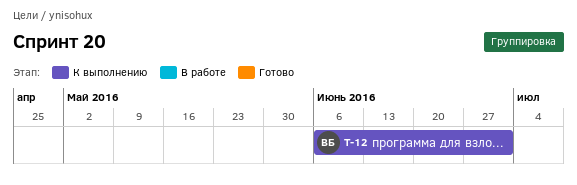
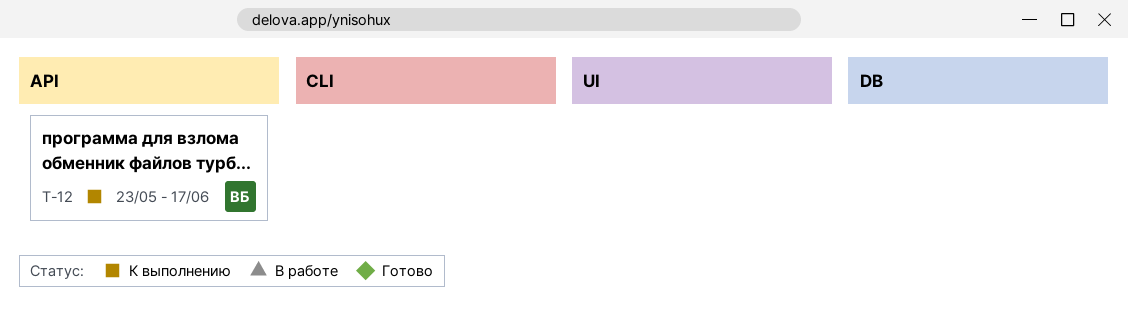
T-12, start: Jun 6 -> May 23
T-12, due: Jul 1 -> Jun 17

